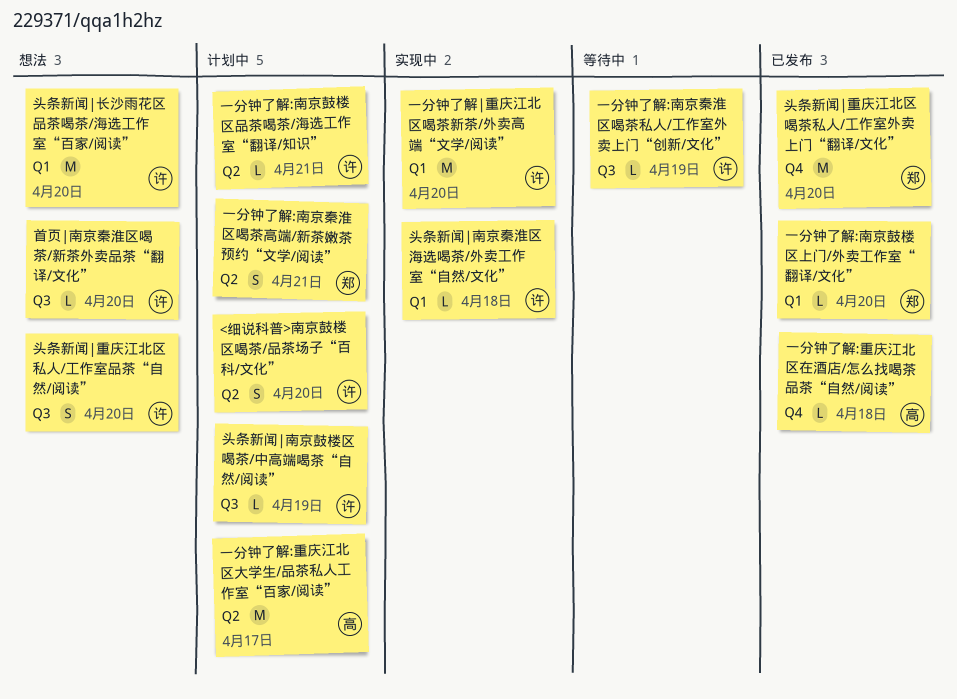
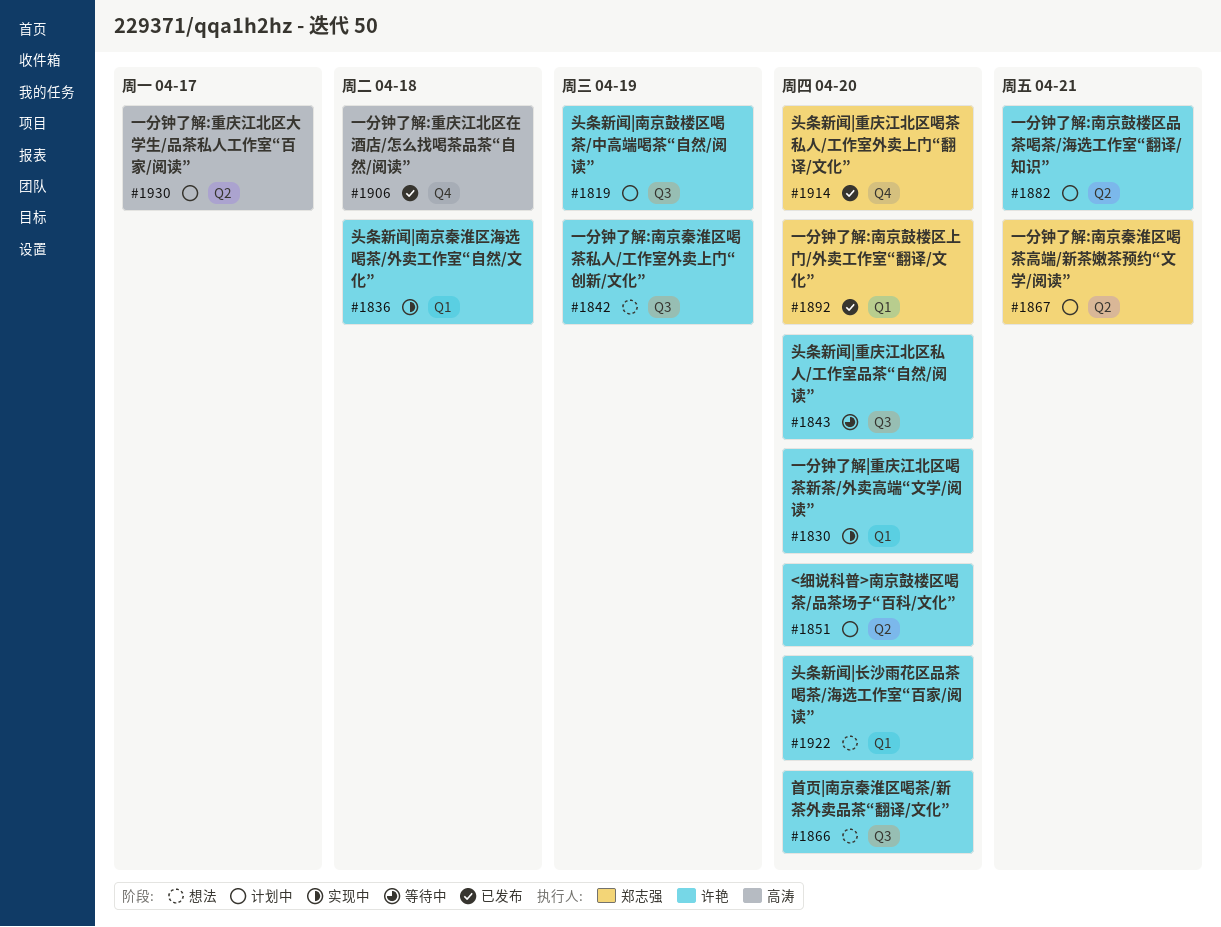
一分钟了解:南京秦淮区喝茶私人/工作室外卖上门“创新/文化”, status: 等待中 -> 想法
头条新闻|重庆江北区私人/工作室品茶“自然/阅读”, status: 想法 -> 等待中

